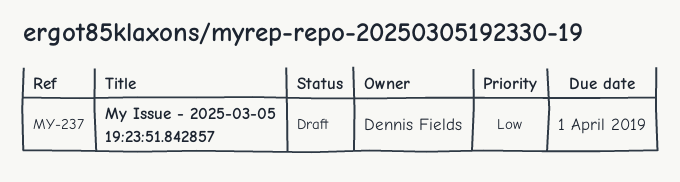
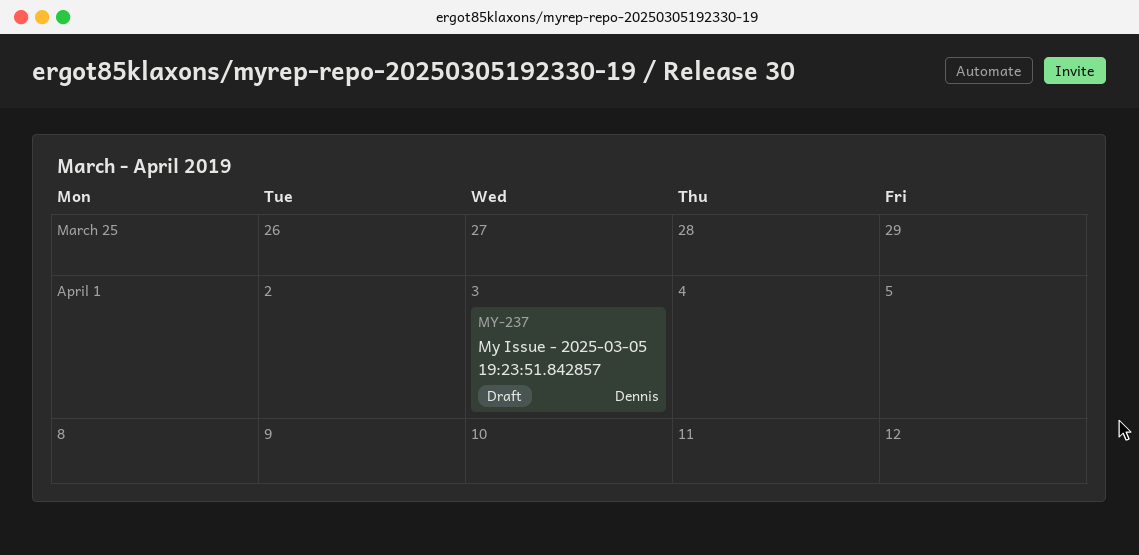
MY-237, due: Apr 1 -> Apr 3

